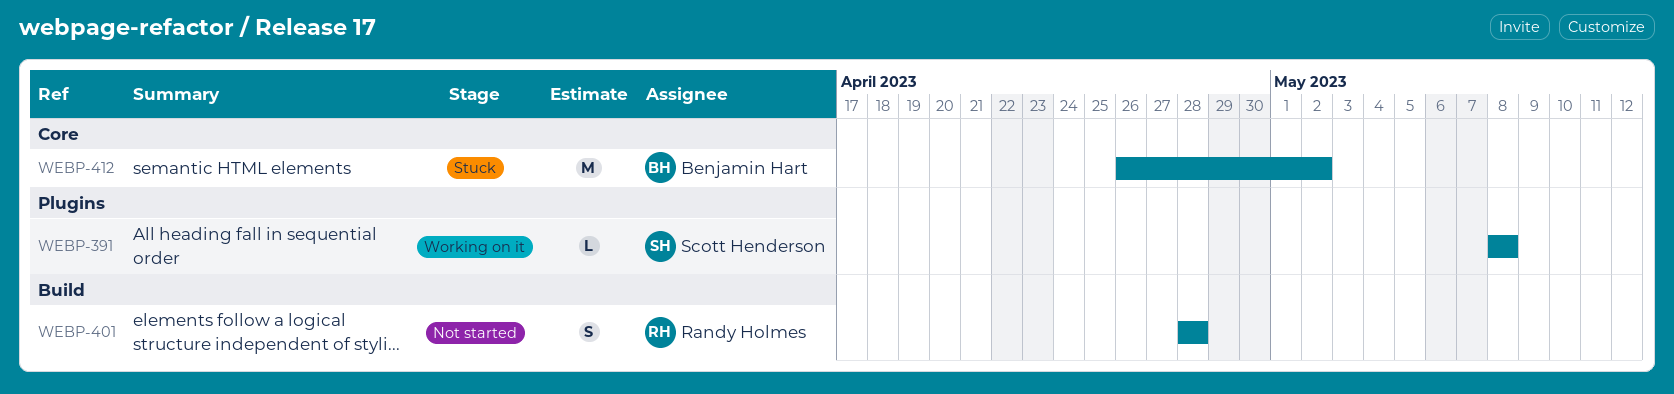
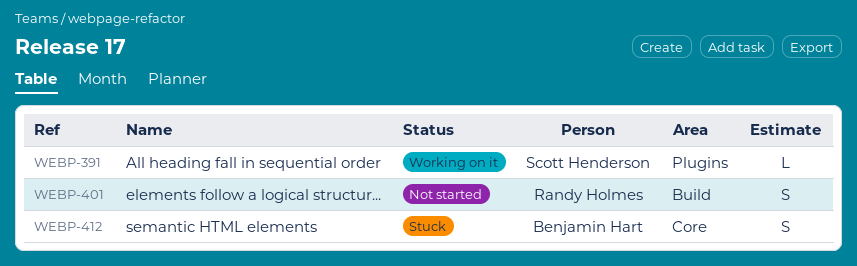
WEBP-412, estimate: M -> S

